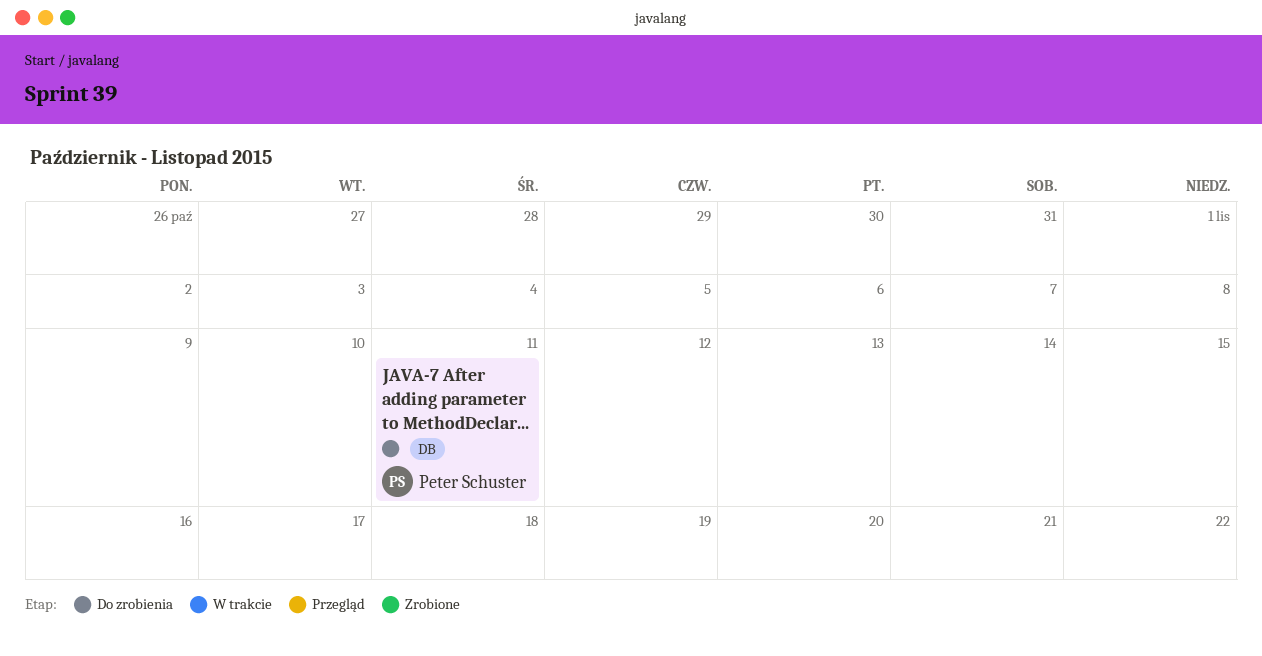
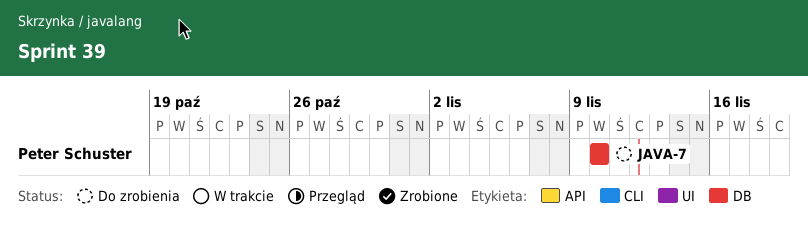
JAVA-7, due: Nov 11 -> Nov 10

